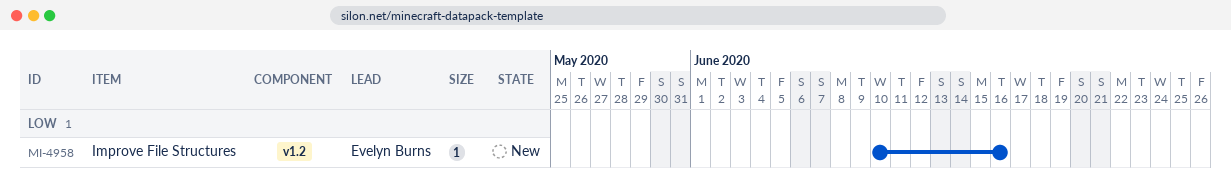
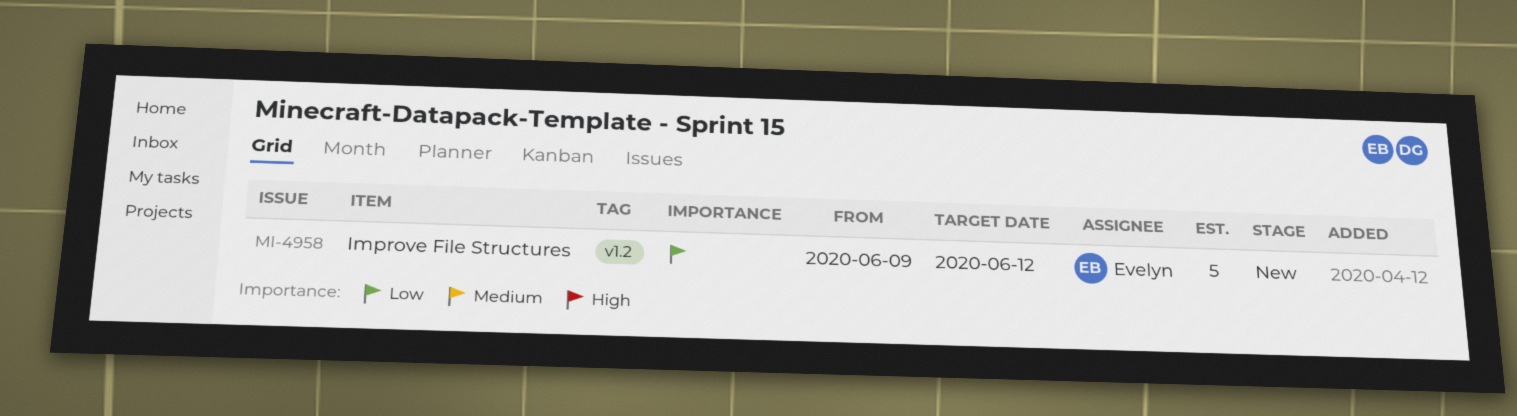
MI-4958, estimate: 1 -> 5
MI-4958, start: Jun 10 -> Jun 9
MI-4958, due: Jun 16 -> Jun 12

